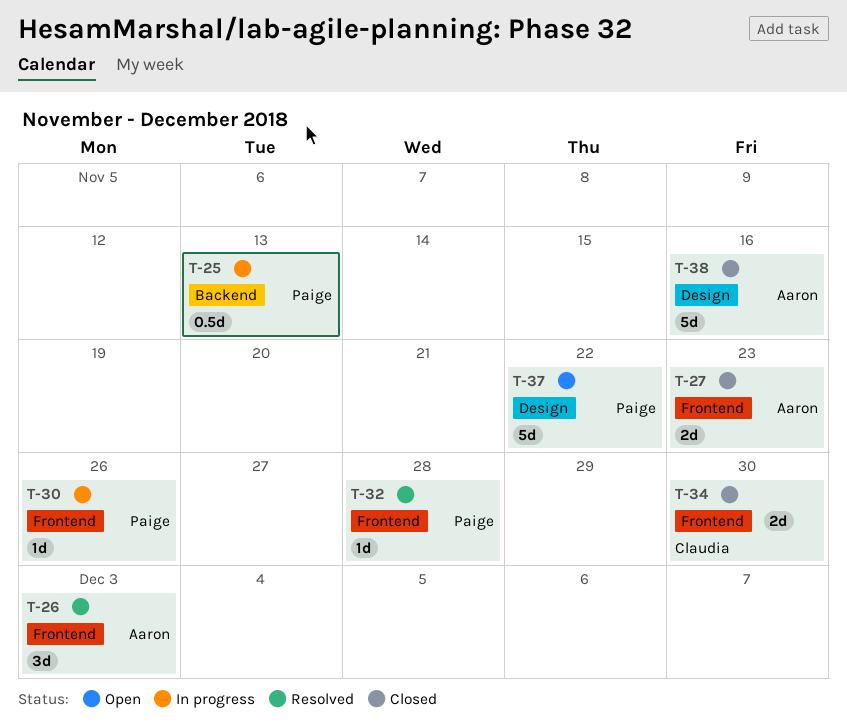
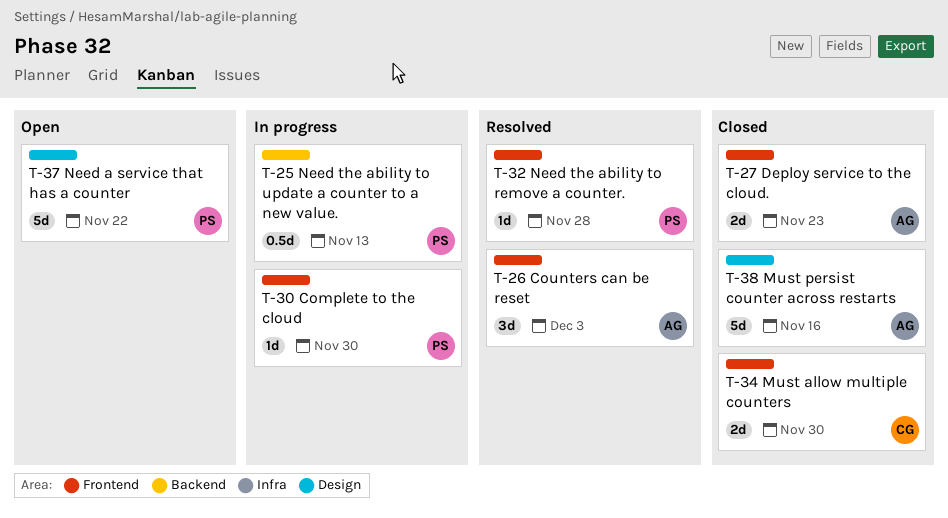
T-30, due: Nov 26 -> Nov 30

